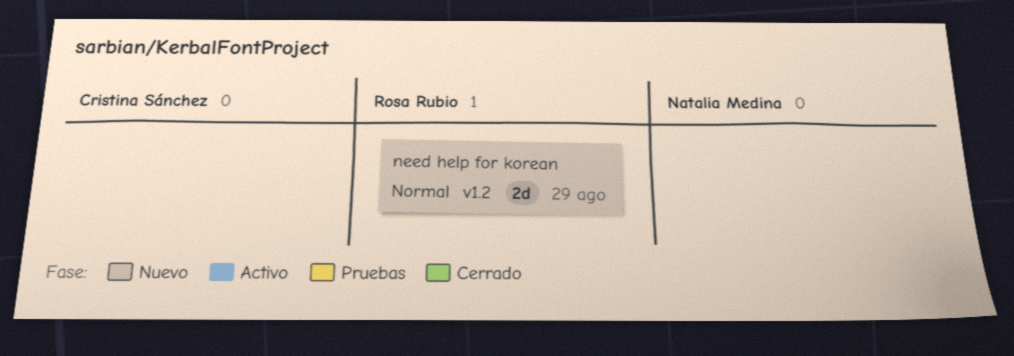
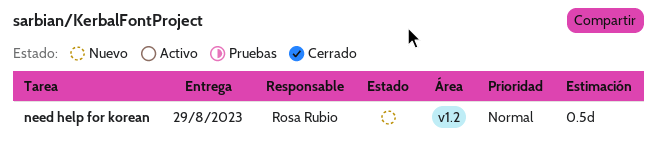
need help for korean, estimate: 2d -> 0.5d

